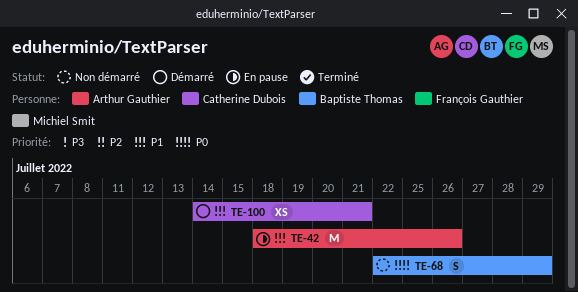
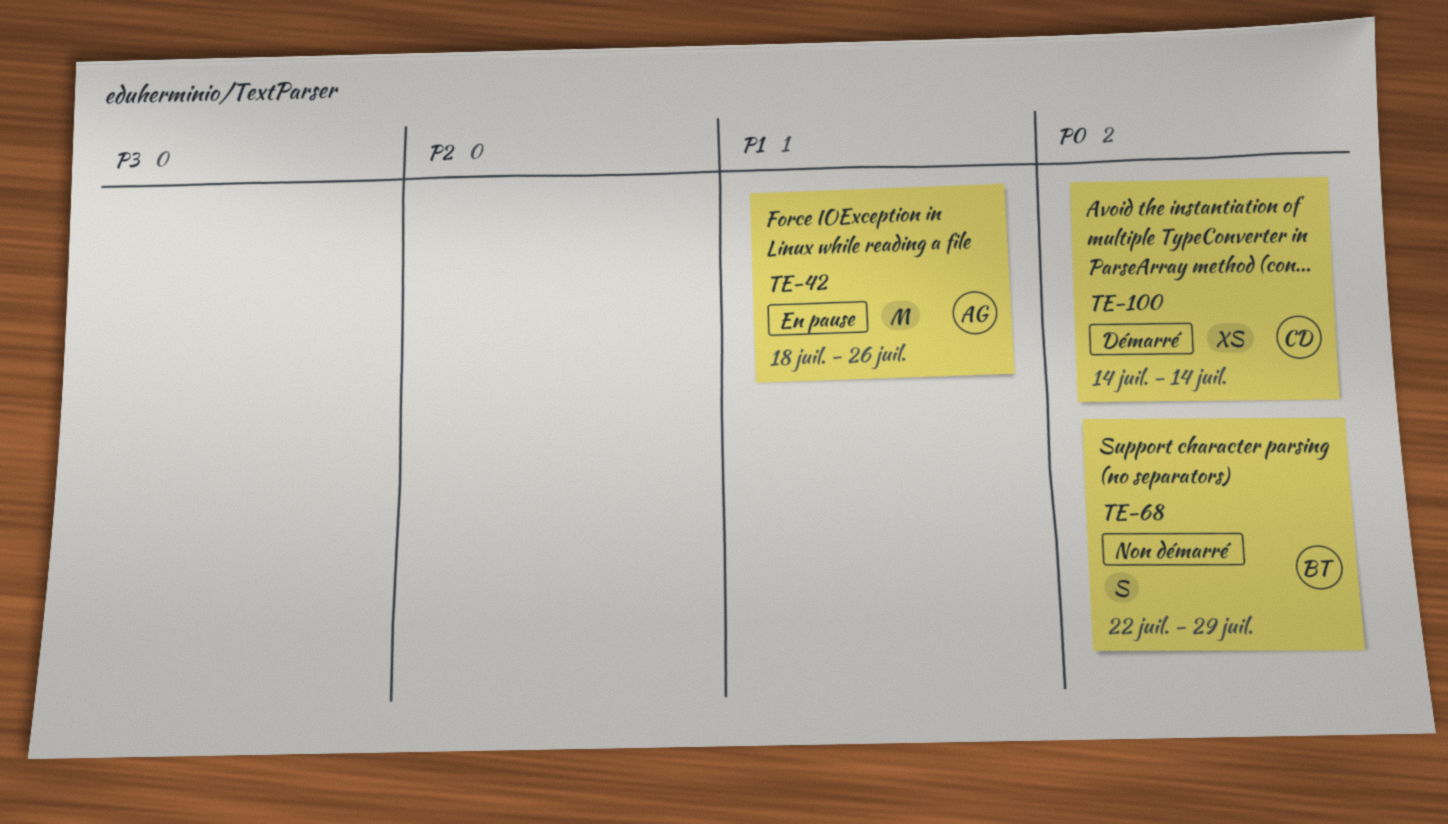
TE-100, priority: P1 -> P0
TE-100, due: Jul 21 -> Jul 14

